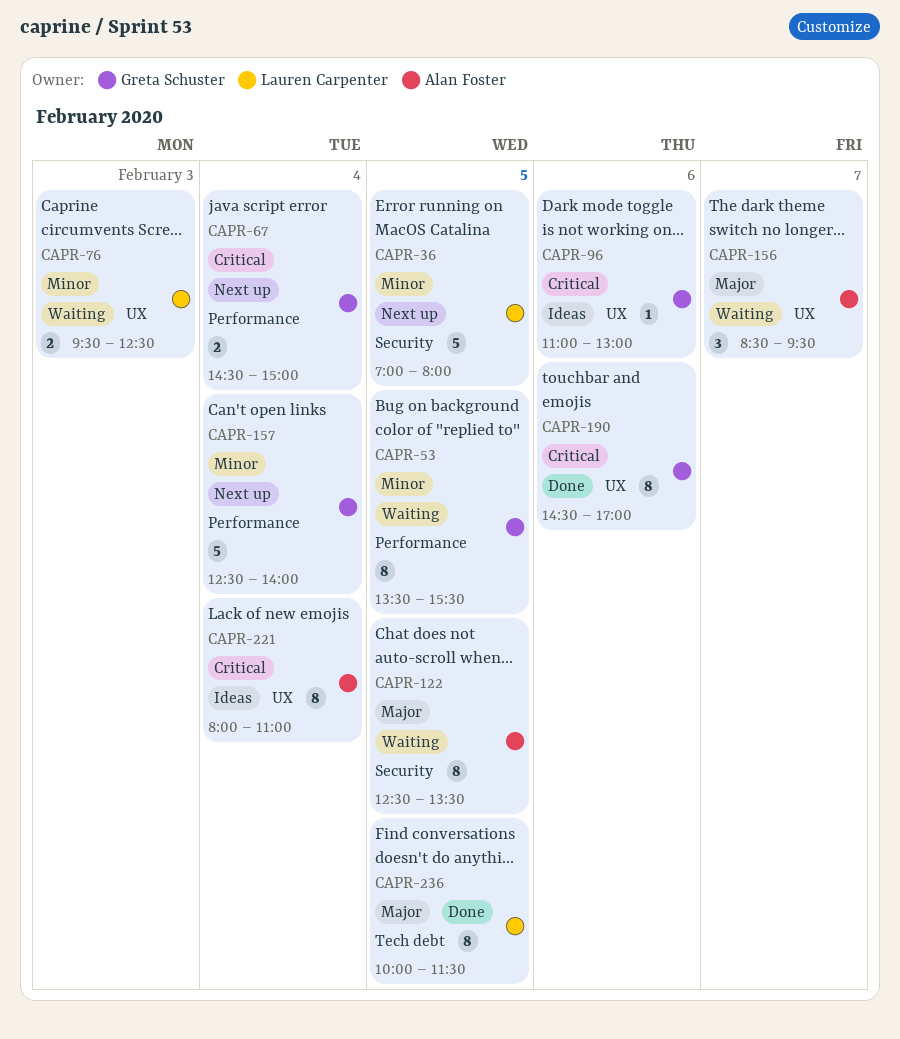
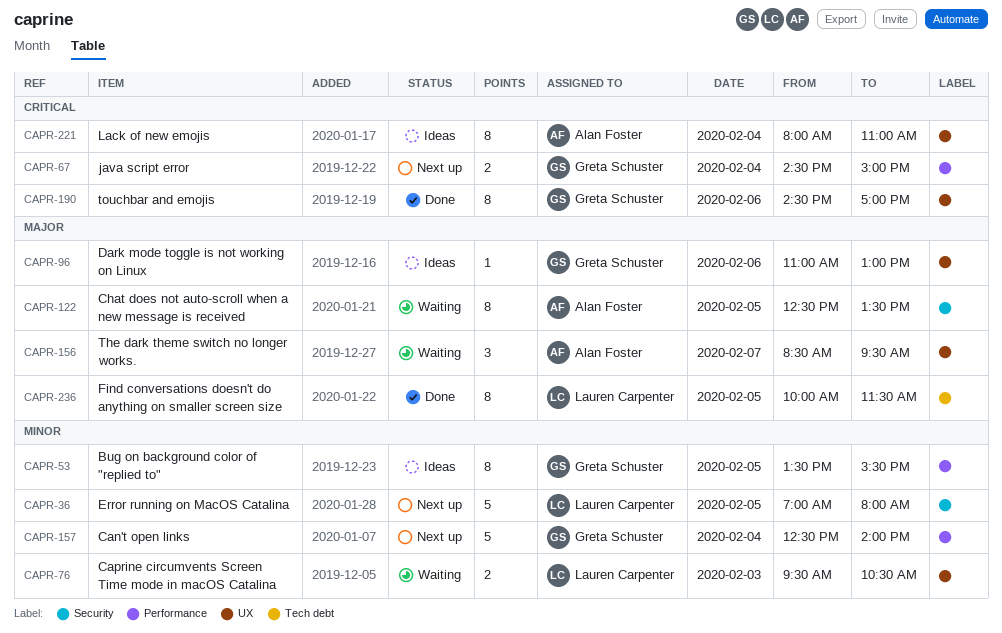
CAPR-53, status: Waiting -> Ideas
CAPR-76, ends: 12:30 -> 10:30
CAPR-96, priority: Critical -> Major

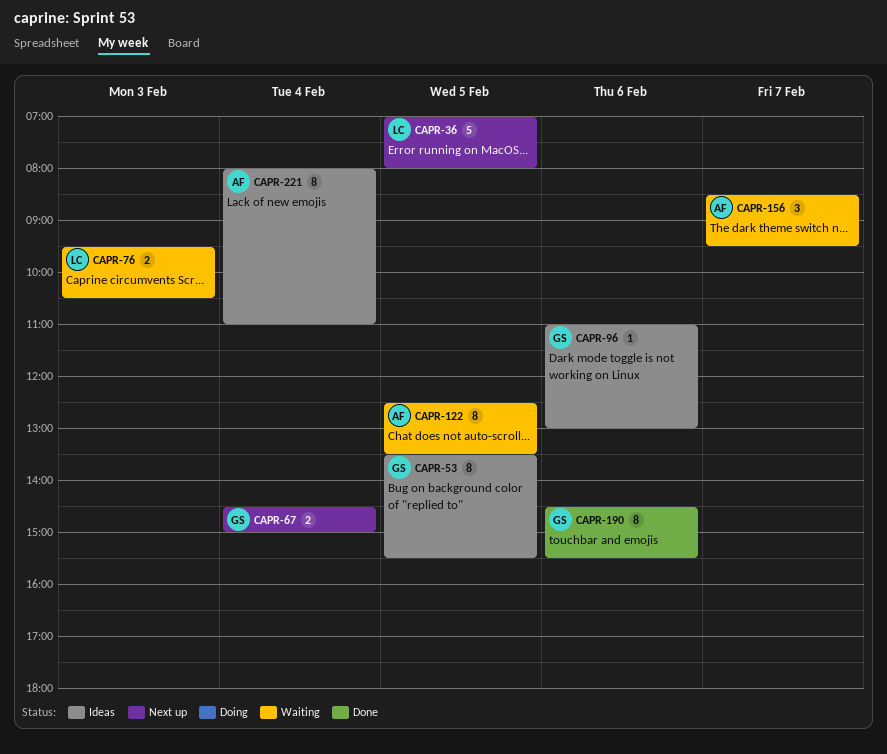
CAPR-157: present -> none
CAPR-190, ends: 17:00 -> 15:30
CAPR-236: present -> none

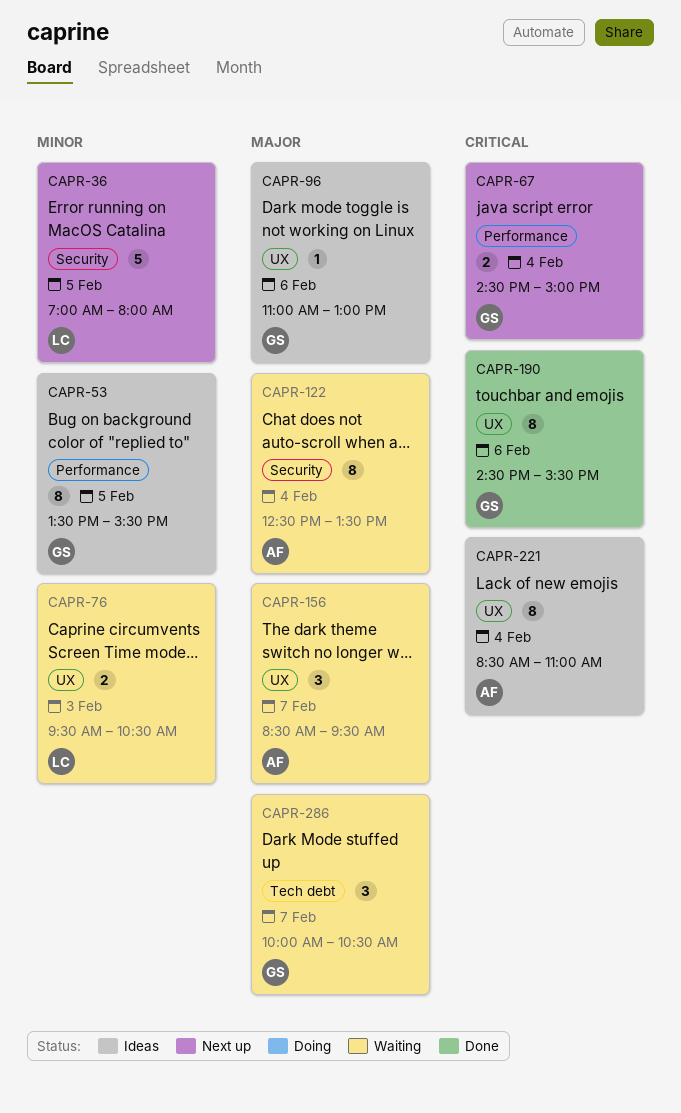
CAPR-122, day: Feb 5 -> Feb 4
CAPR-221, begins: 08:00 -> 08:30
CAPR-286: none -> present

